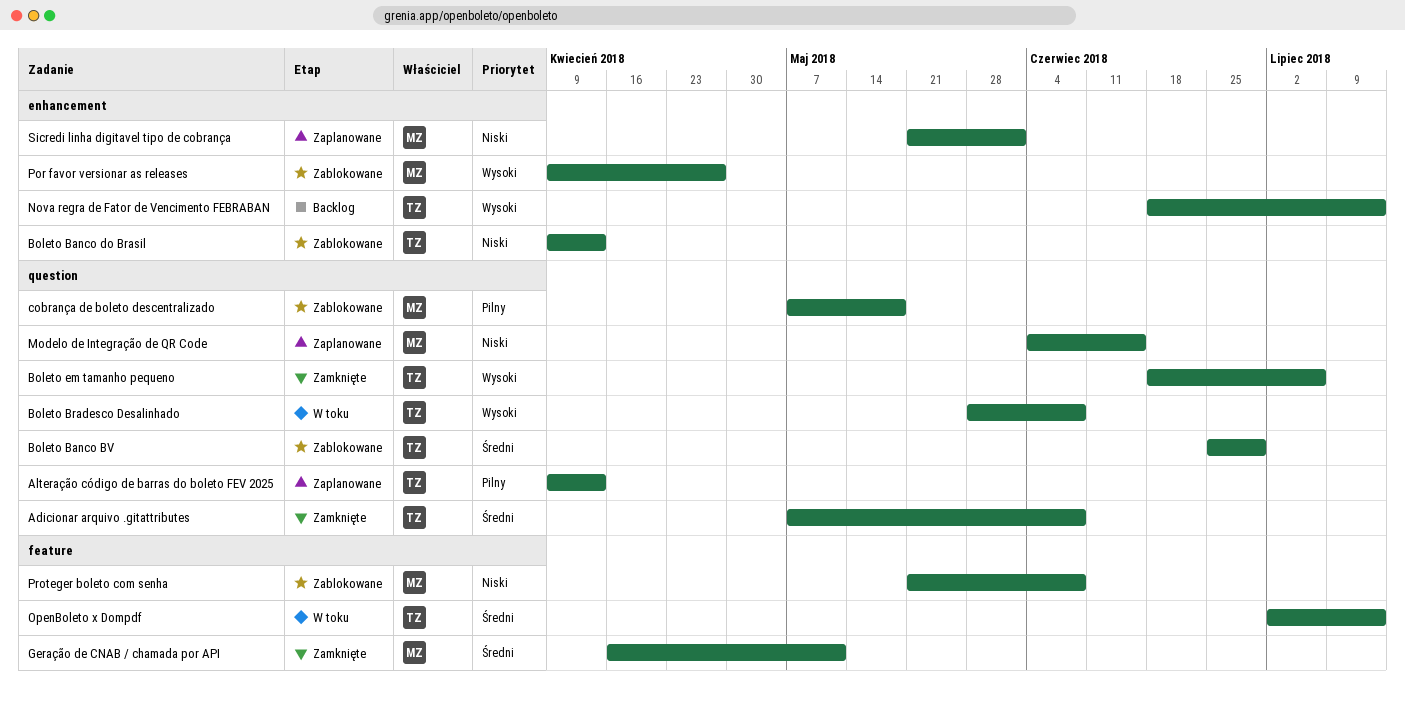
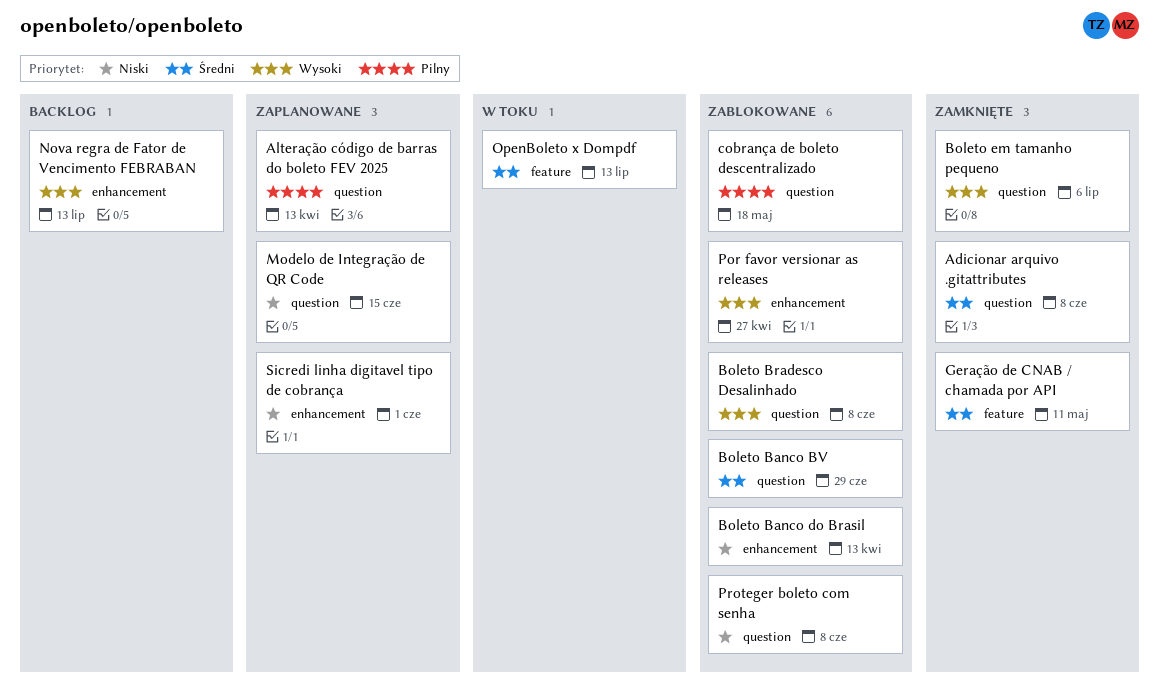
Boleto Bradesco Desalinhado, status: W toku -> Zablokowane
Proteger boleto com senha, label: feature -> question

